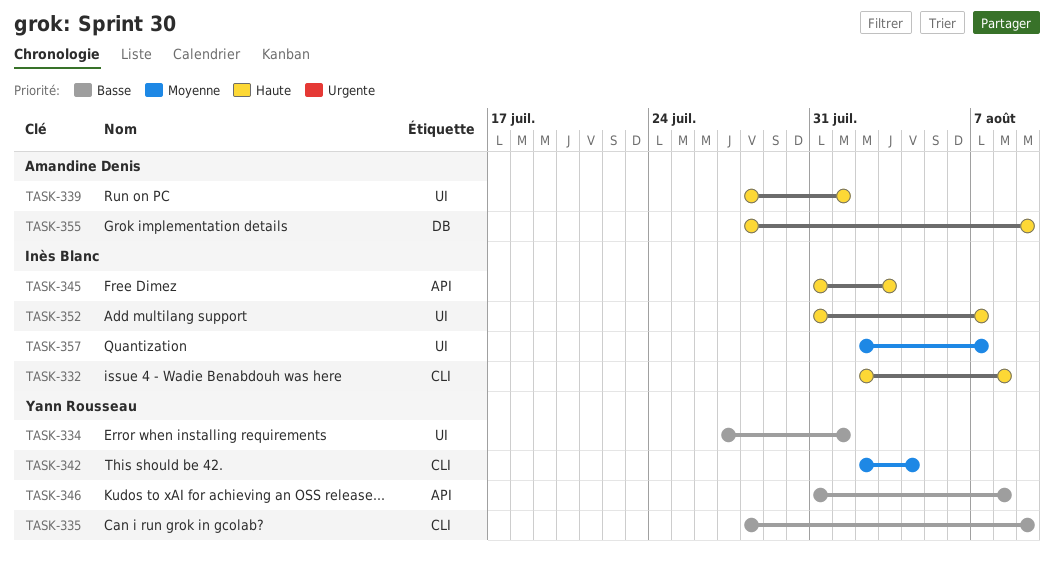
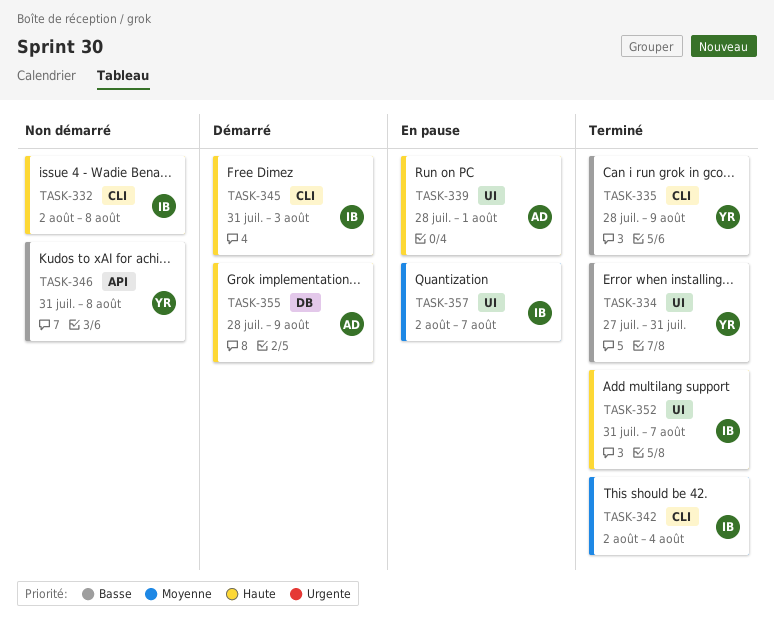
TASK-334, due: Aug 1 -> Jul 31
TASK-342, owner: Yann Rousseau -> Inès Blanc
TASK-345, label: API -> CLI

